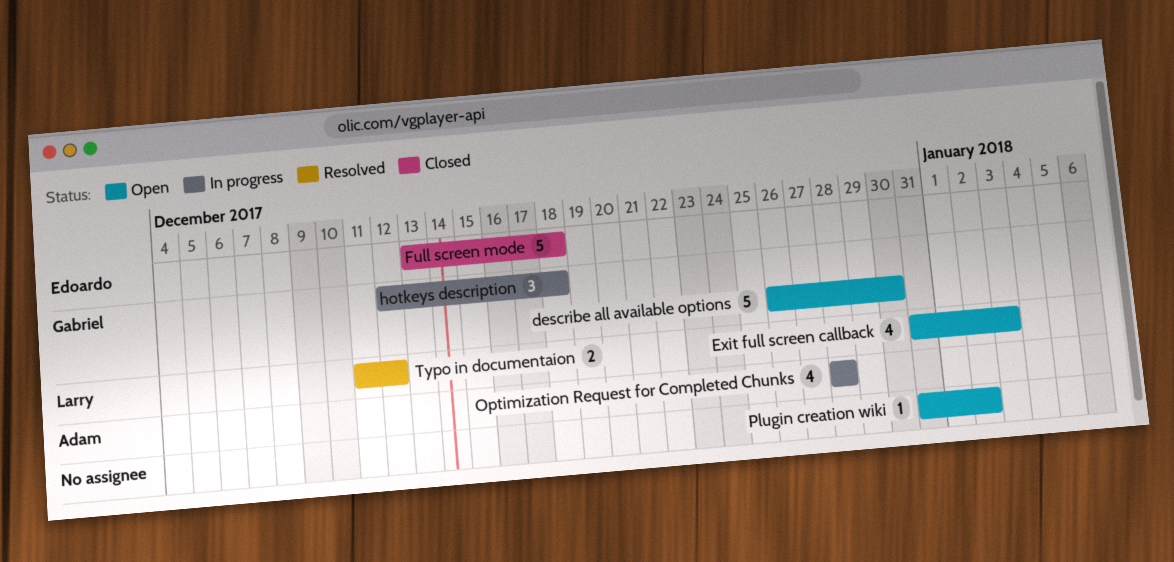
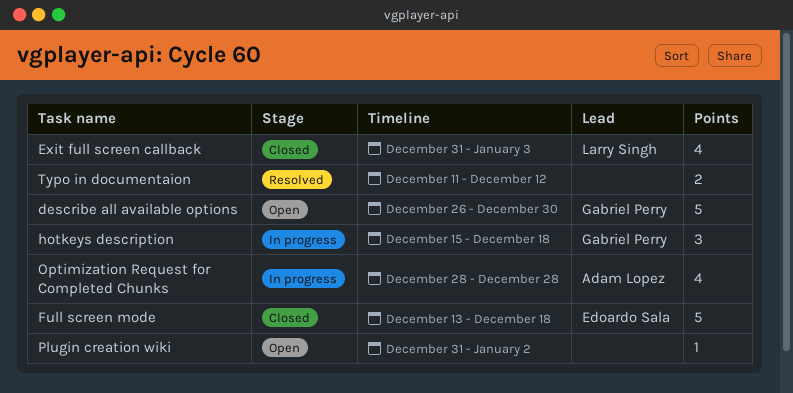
Exit full screen callback, status: Open -> Closed
hotkeys description, start: Dec 12 -> Dec 15
Typo in documentaion, owner: Larry Singh -> none

